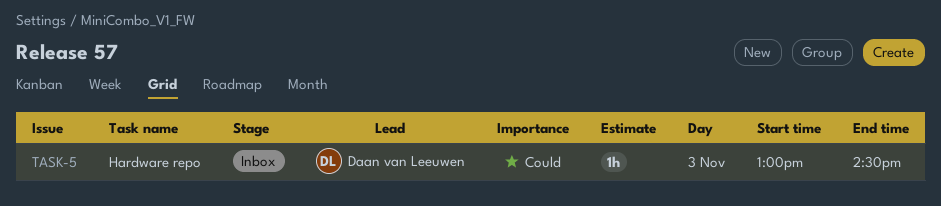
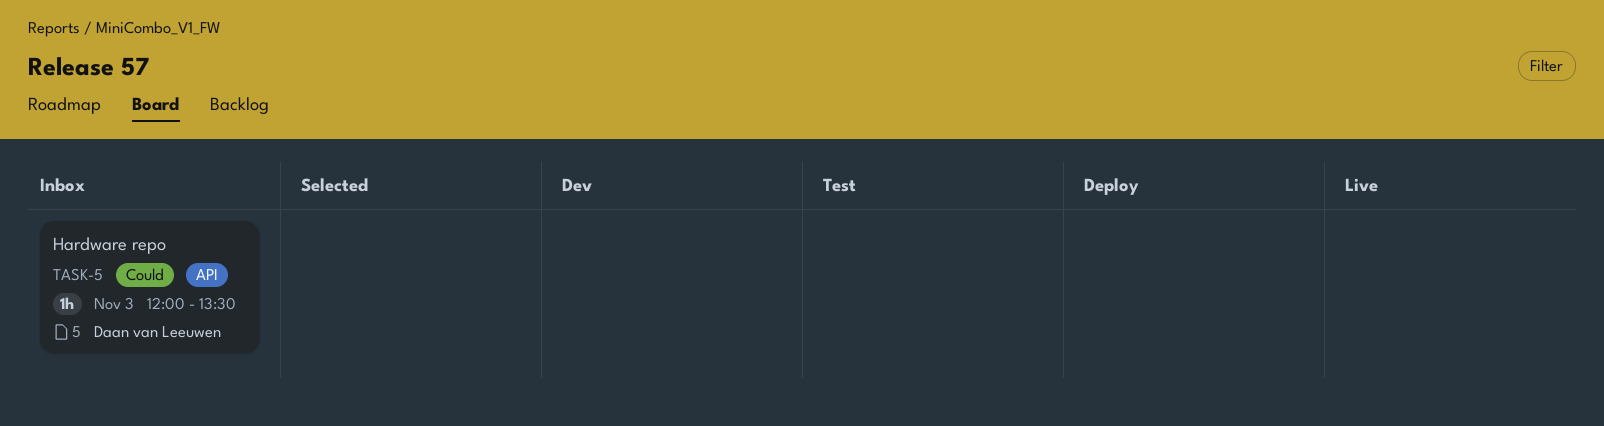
TASK-5, begins: 13:00 -> 12:00
TASK-5, ends: 14:30 -> 13:30

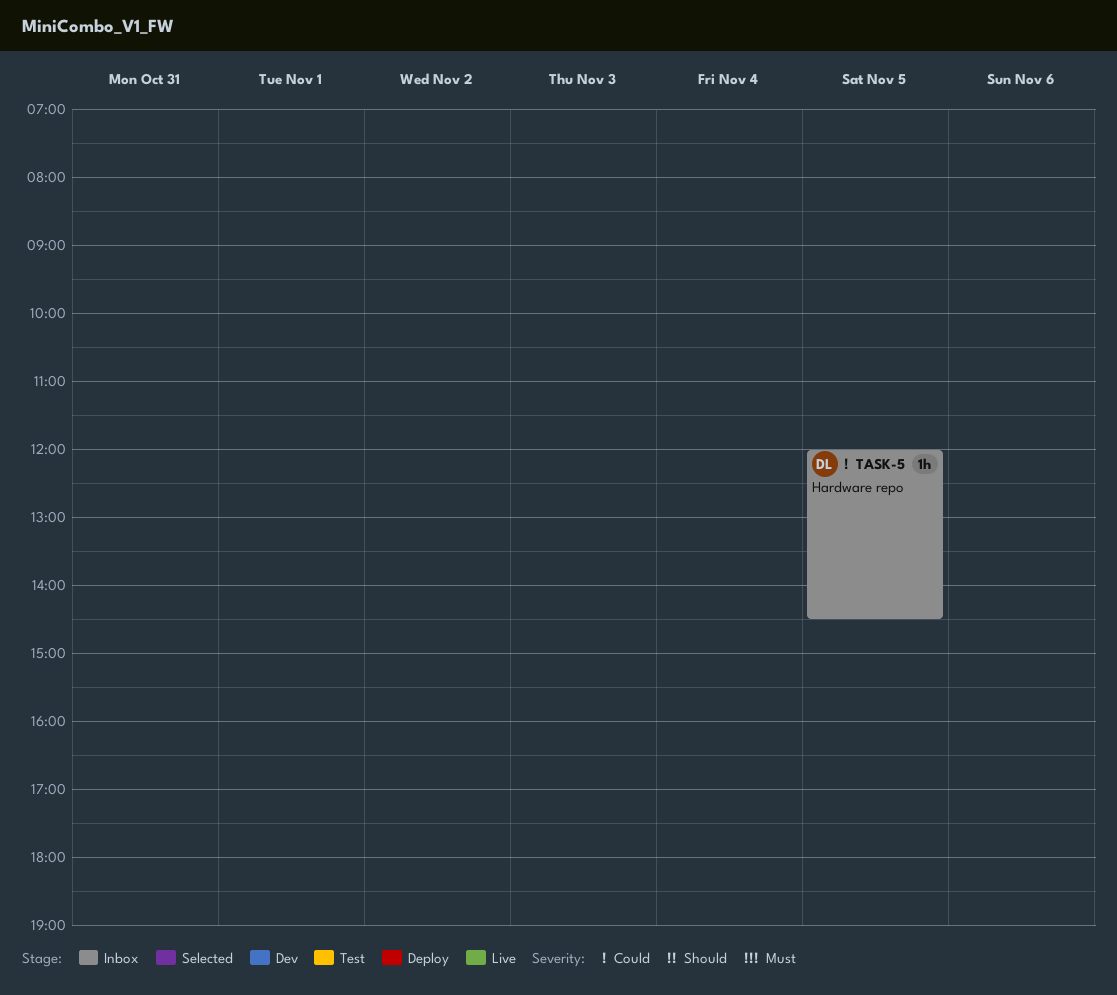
TASK-5, day: Nov 3 -> Nov 5
TASK-5, ends: 13:30 -> 14:30

